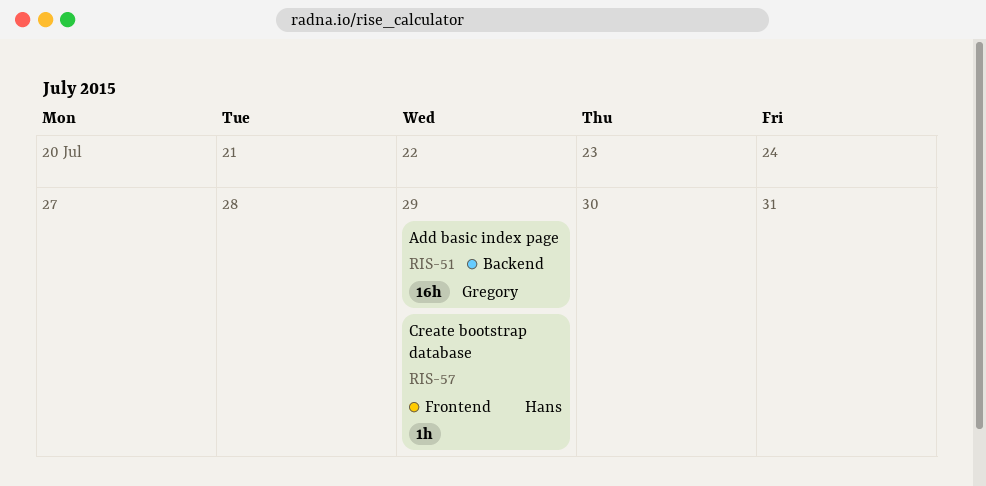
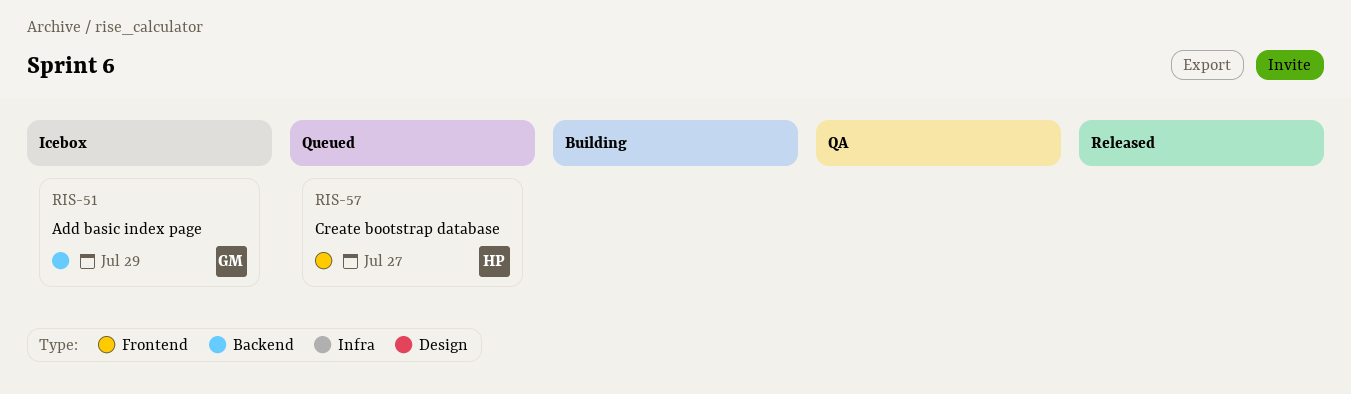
RIS-57, due: Jul 29 -> Jul 27

